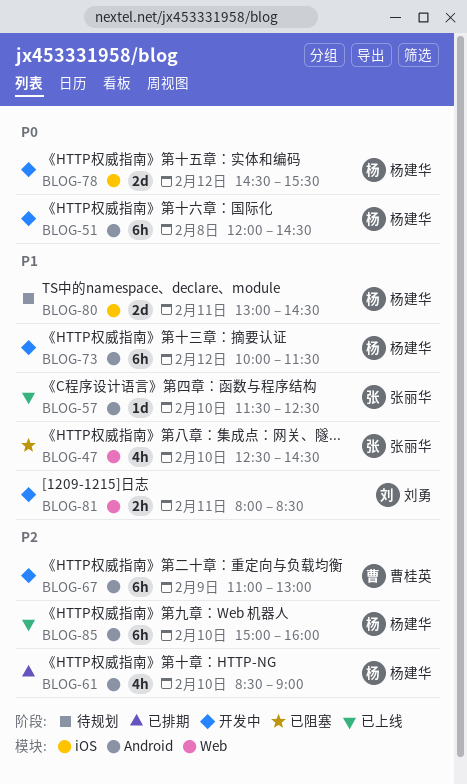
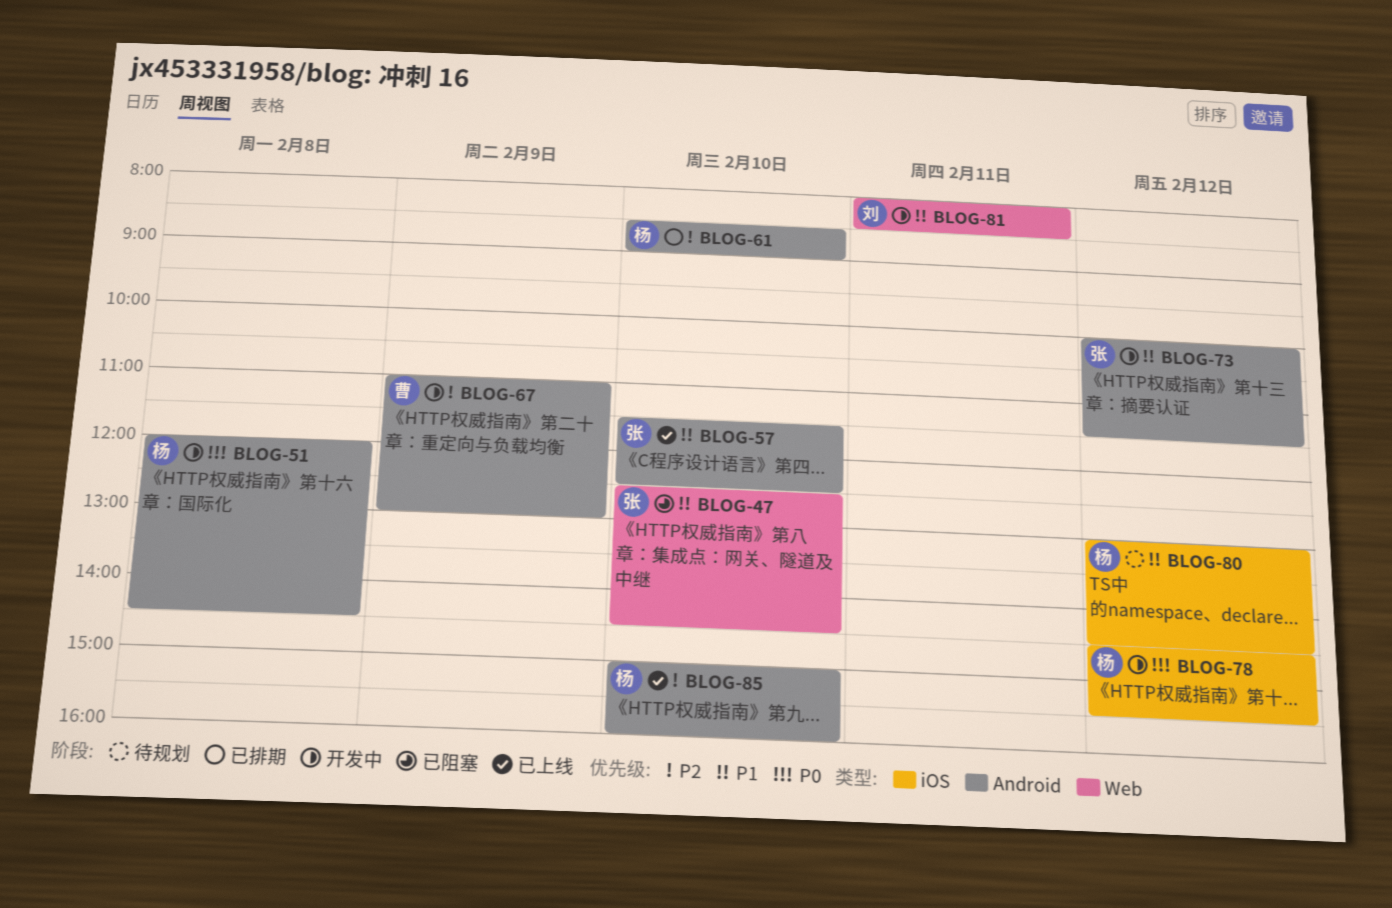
BLOG-73, owner: 杨建华 -> 张丽华
BLOG-80, day: Feb 11 -> Feb 12

